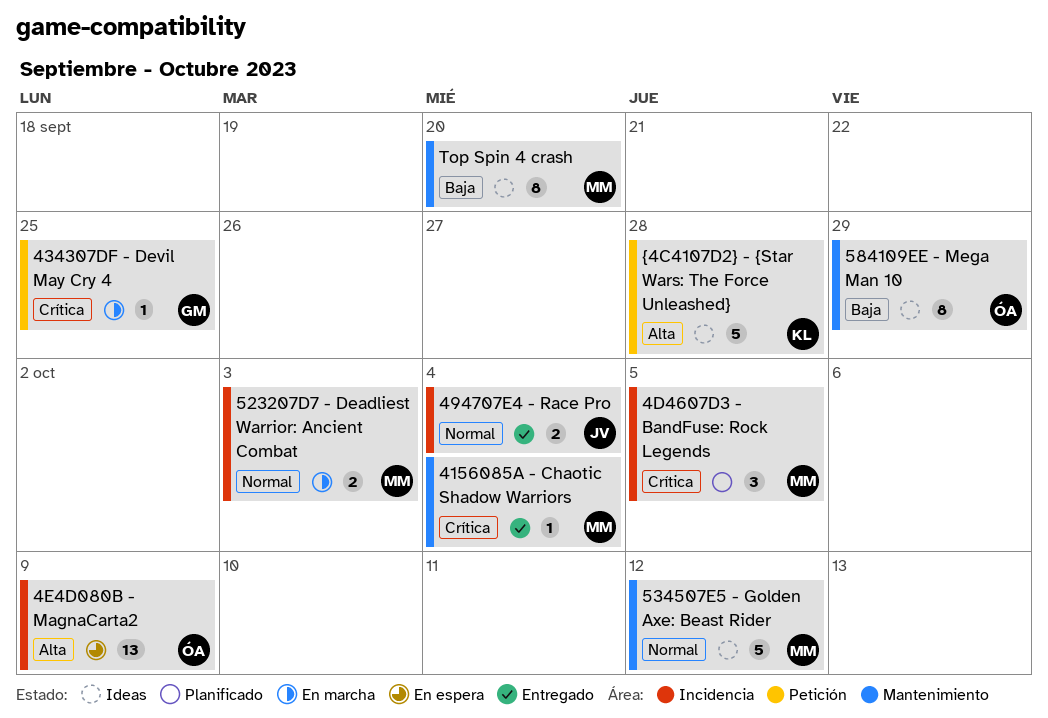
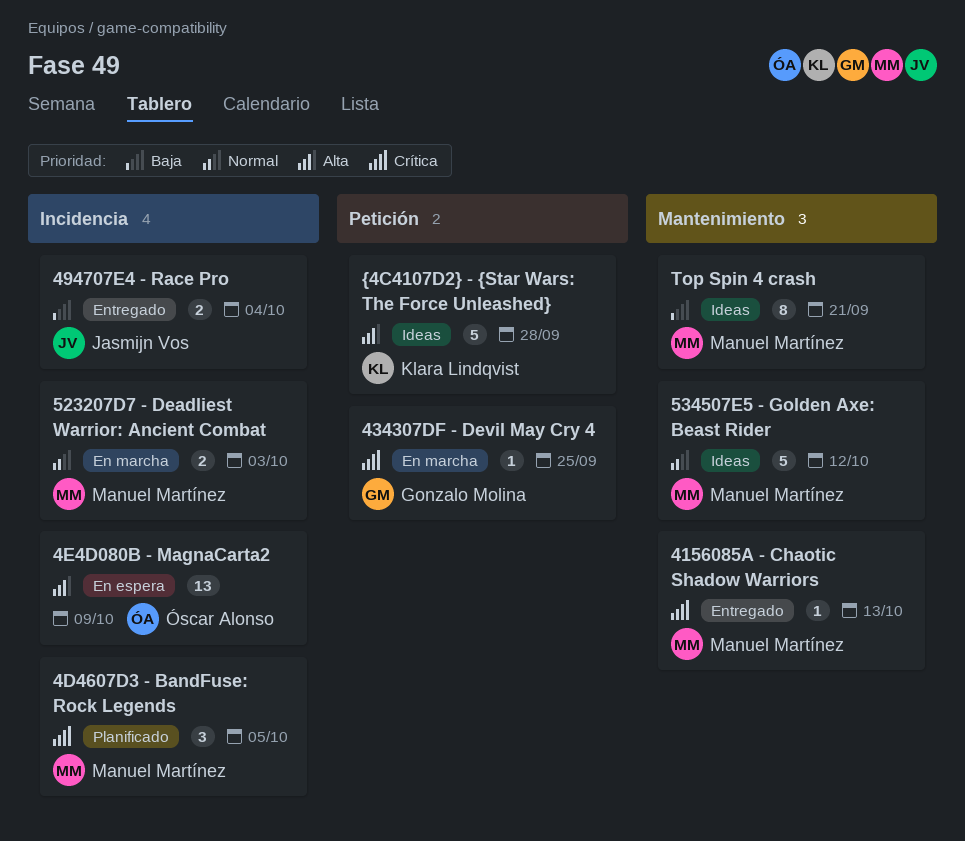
4156085A - Chaotic Shadow Warriors, due: Oct 4 -> Oct 13
494707E4 - Race Pro, priority: Normal -> Baja
584109EE - Mega Man 10: present -> none
Top Spin 4 crash, due: Sep 20 -> Sep 21

